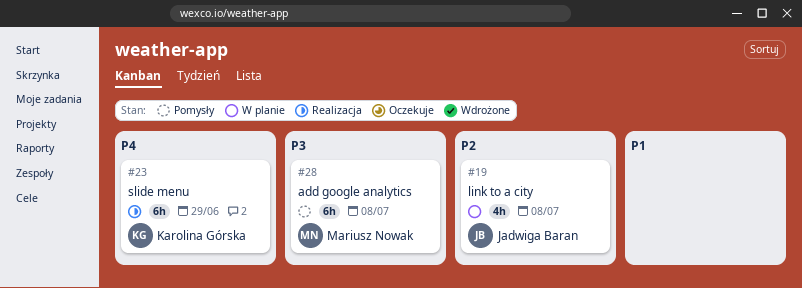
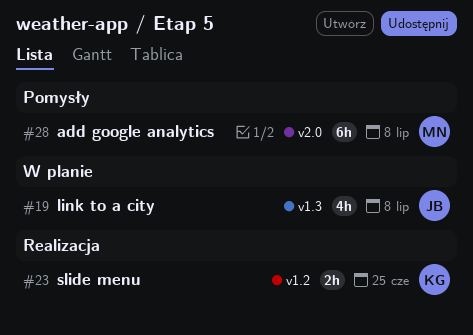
#23, estimate: 6h -> 2h
#23, due: Jun 29 -> Jun 25

